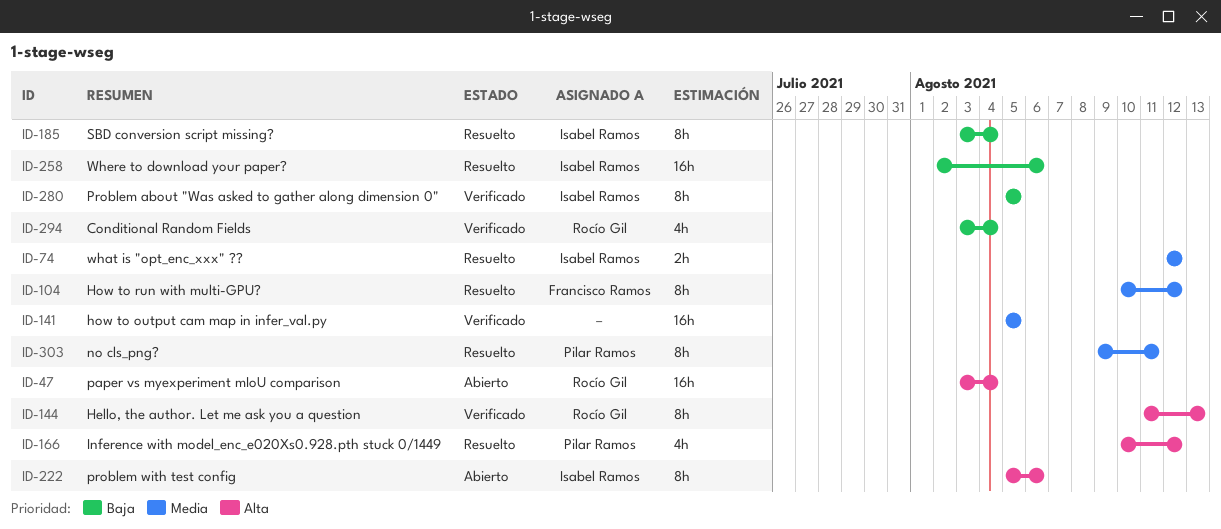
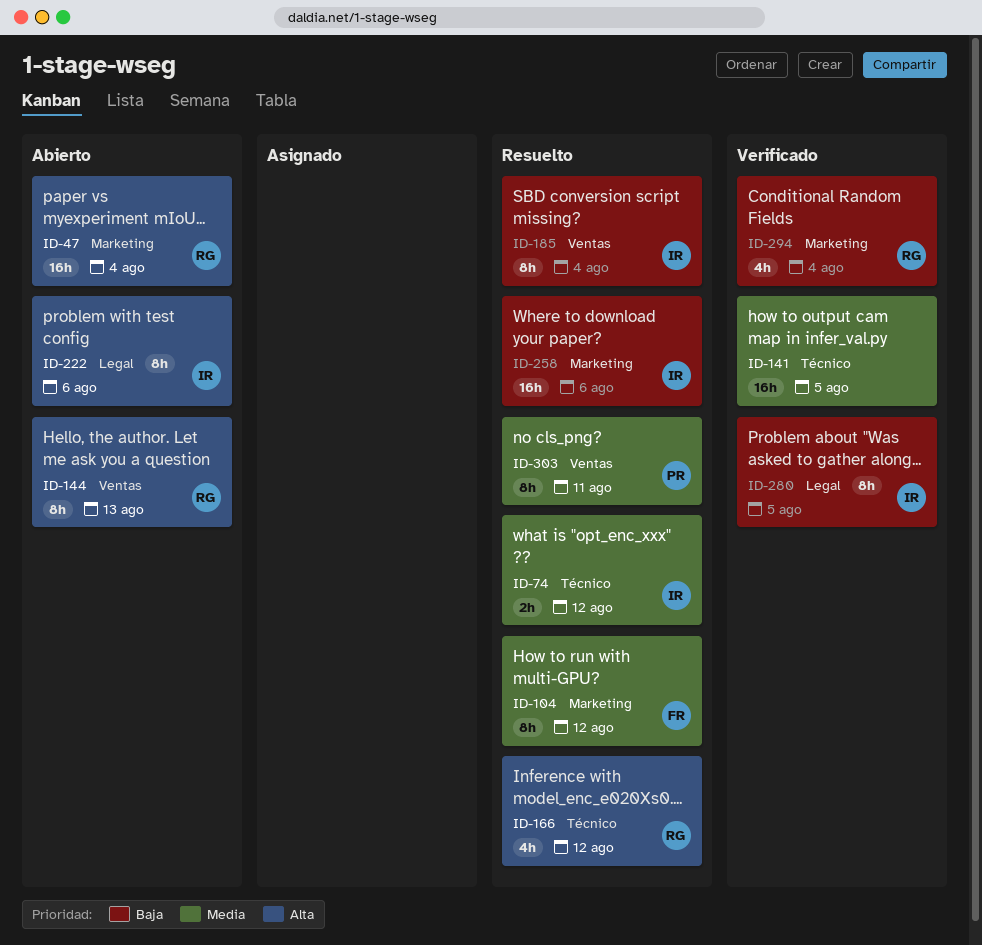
ID-144, status: Verificado -> Abierto
ID-166, owner: Pilar Ramos -> Rocío Gil

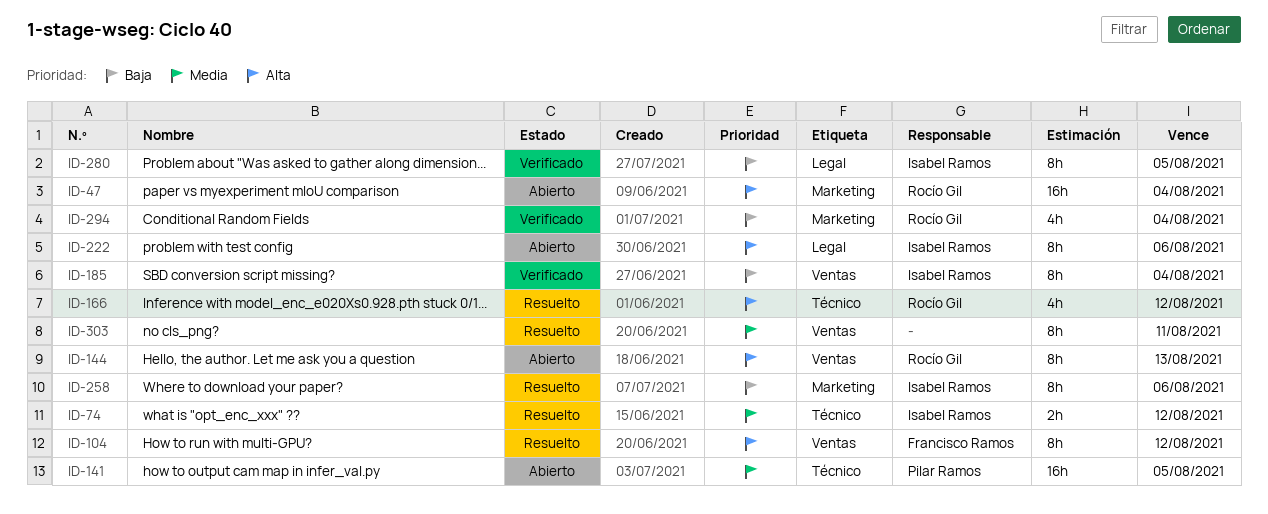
ID-104, priority: Media -> Alta
ID-104, label: Marketing -> Ventas
ID-141, status: Verificado -> Abierto
ID-141, owner: none -> Pilar Ramos
ID-185, status: Resuelto -> Verificado
ID-258, estimate: 16h -> 8h
ID-303, owner: Pilar Ramos -> none

